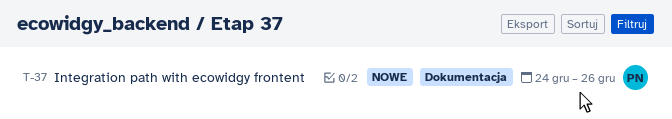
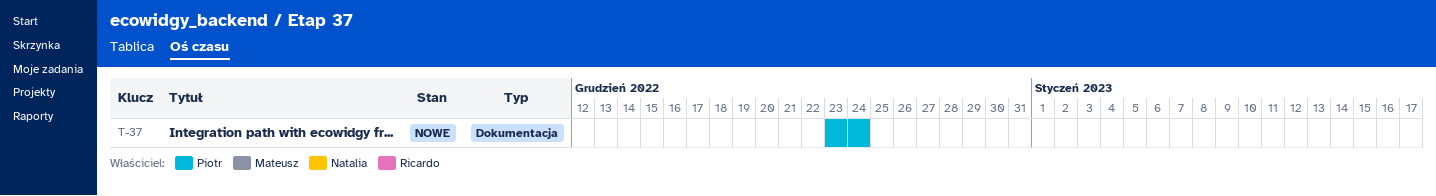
T-37, start: Dec 24 -> Dec 23
T-37, due: Dec 26 -> Dec 24

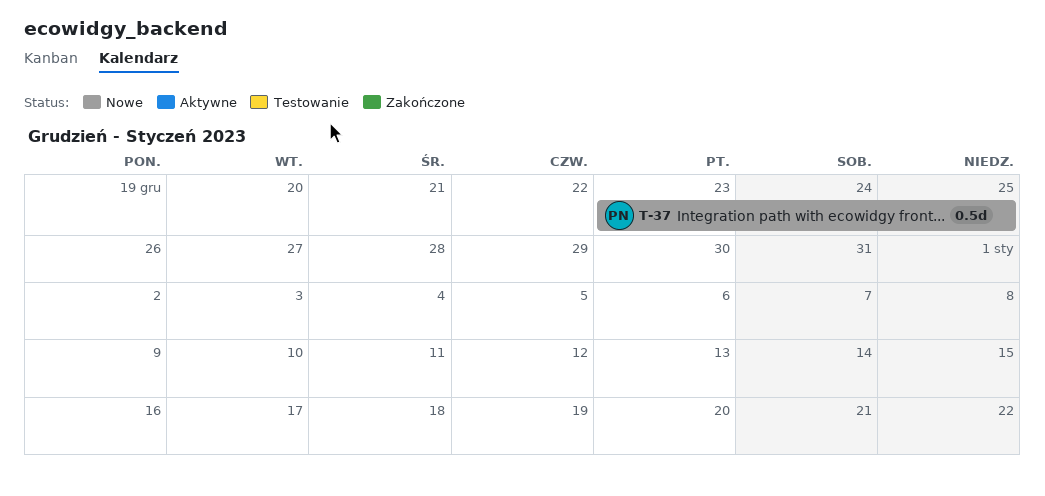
T-37, due: Dec 24 -> Dec 25

